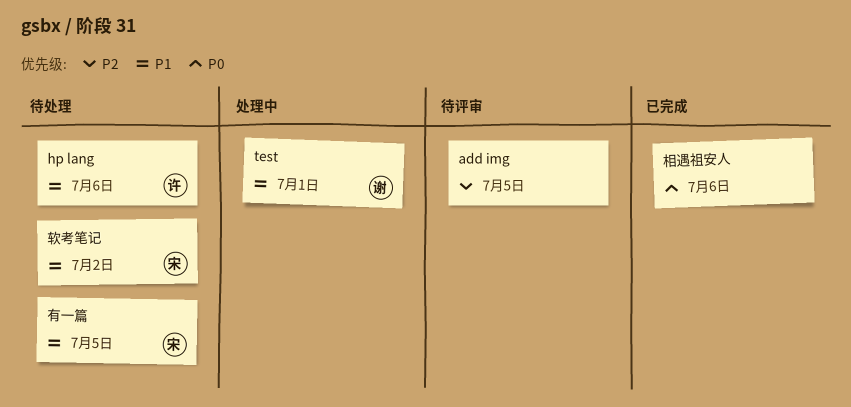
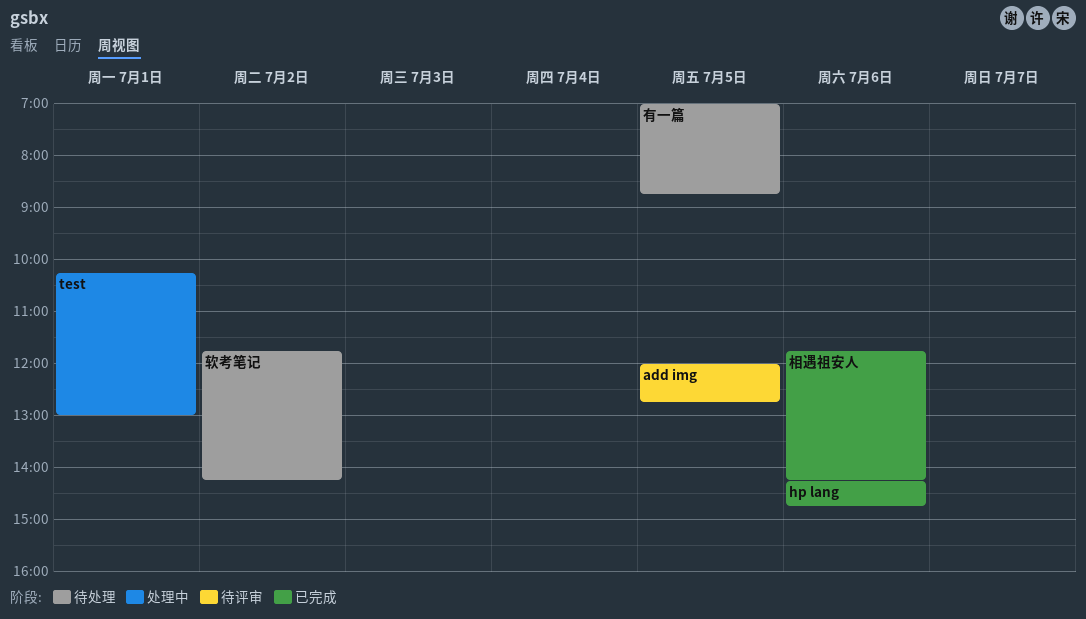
hp lang, status: 待处理 -> 已完成

